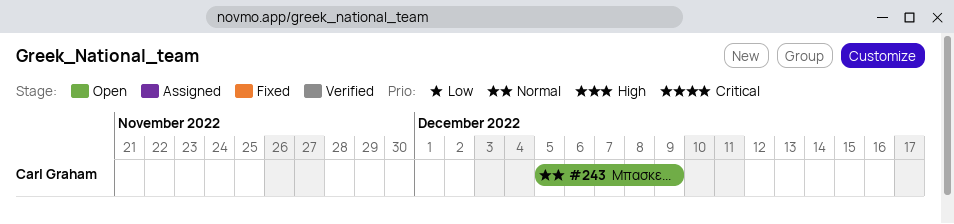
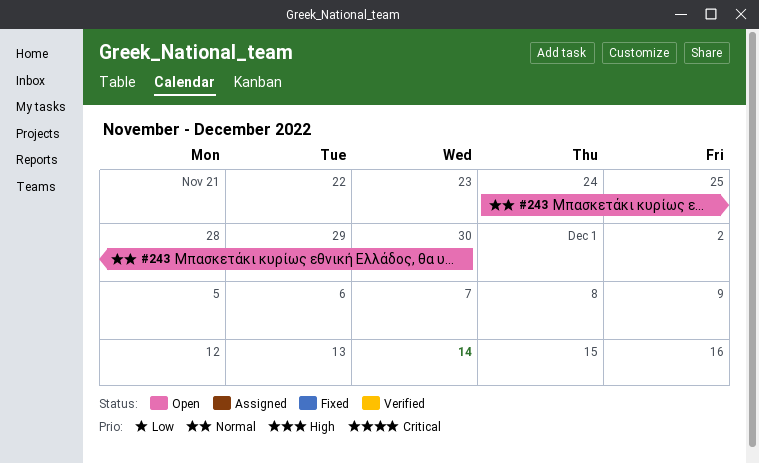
#243, start: Dec 5 -> Nov 24
#243, due: Dec 9 -> Nov 30

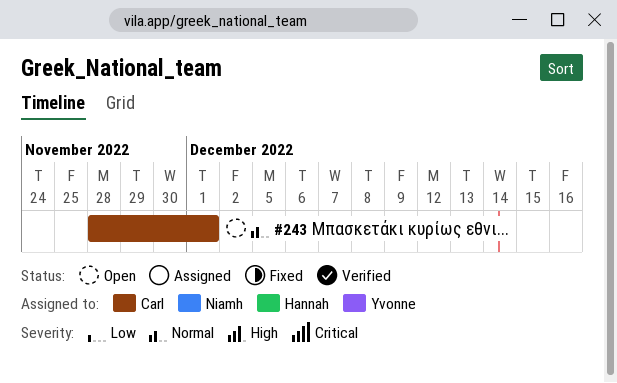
#243, start: Nov 24 -> Nov 28
#243, due: Nov 30 -> Dec 1

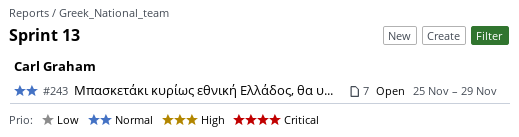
#243, start: Nov 28 -> Nov 25
#243, due: Dec 1 -> Nov 29

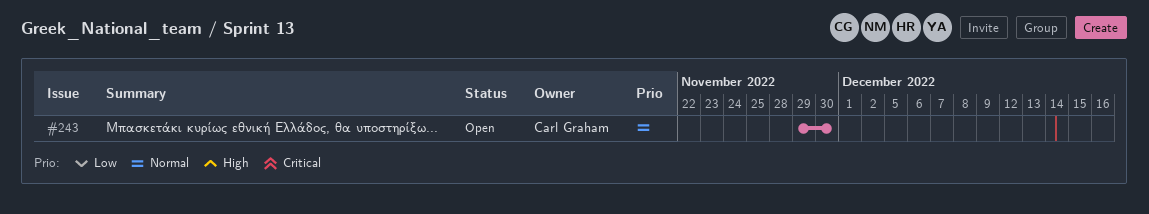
#243, start: Nov 25 -> Nov 29
#243, due: Nov 29 -> Nov 30

